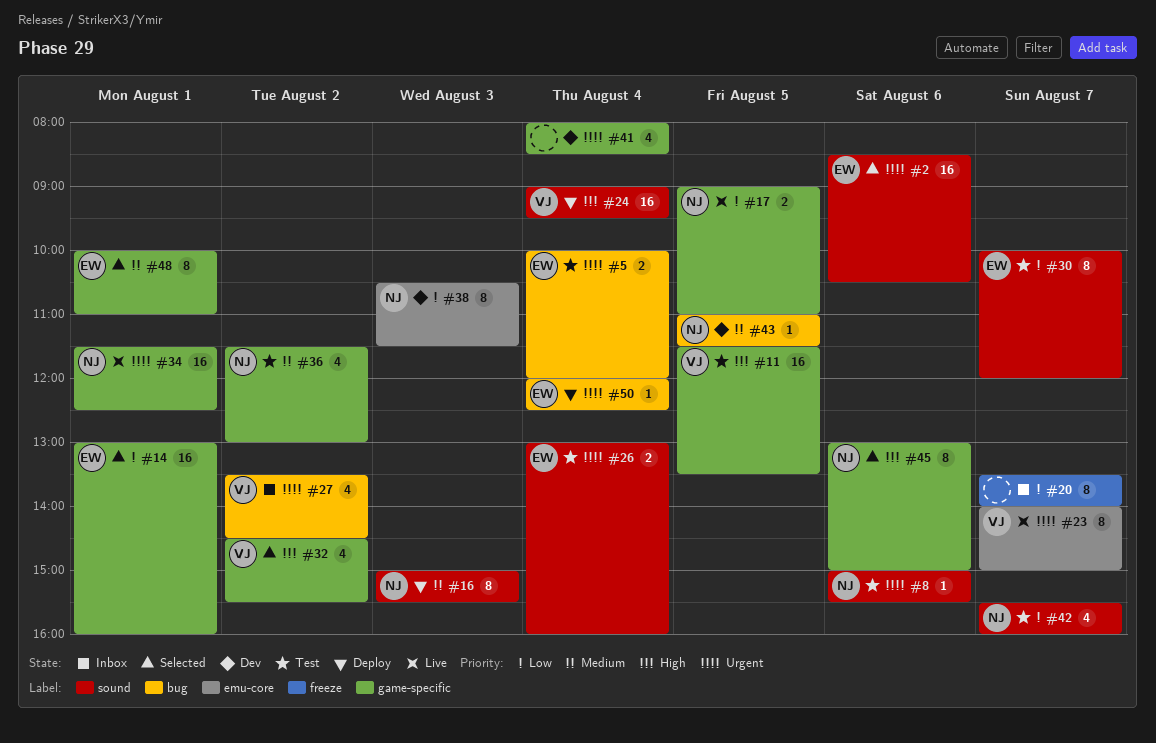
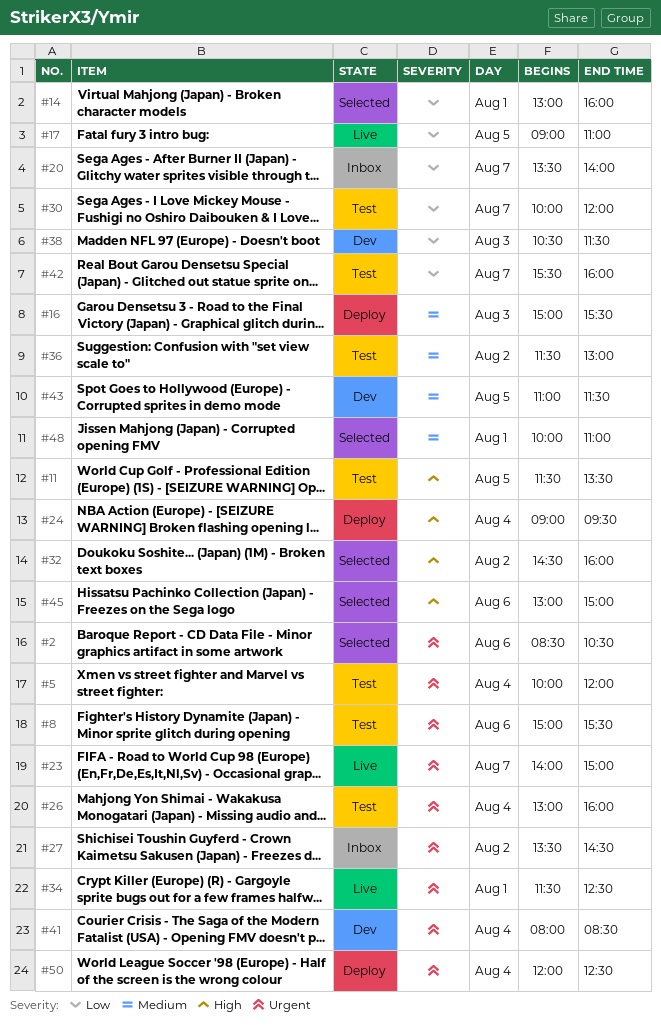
#32, ends: 15:30 -> 16:00

